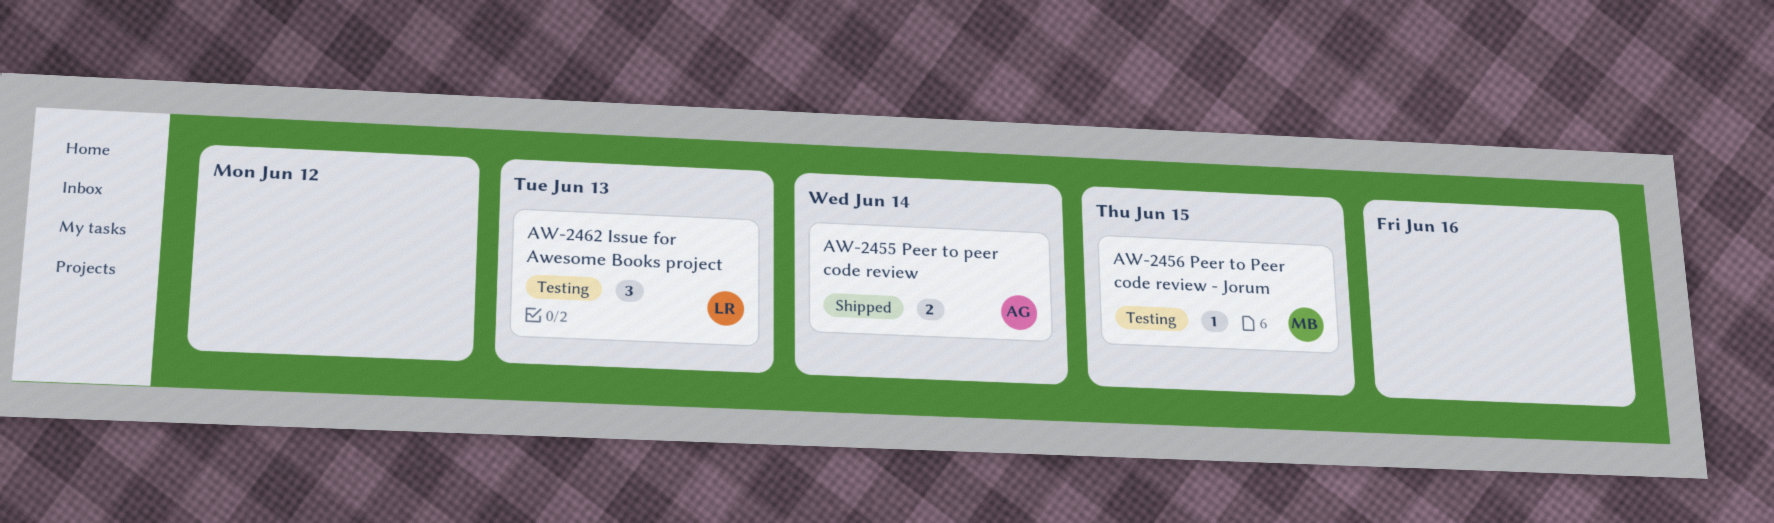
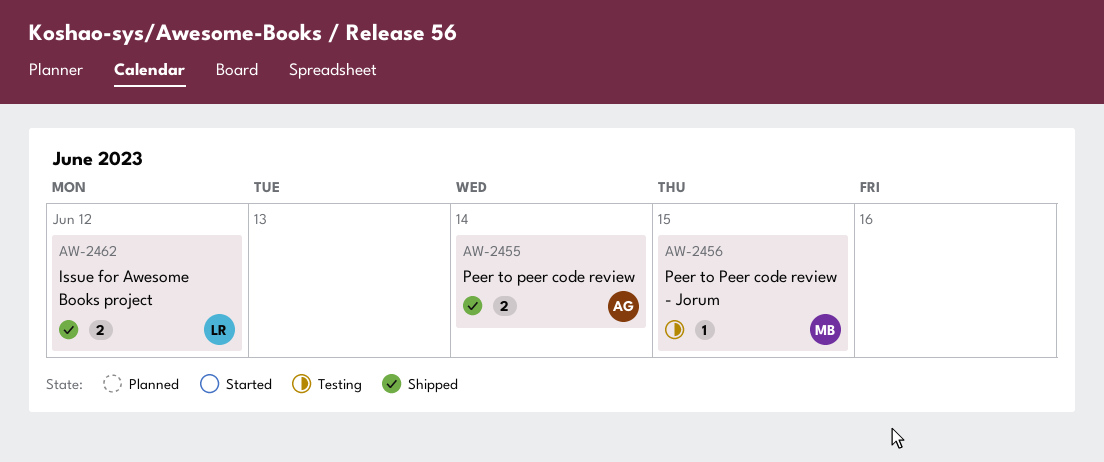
AW-2462, status: Testing -> Shipped
AW-2462, estimate: 3 -> 2
AW-2462, due: Jun 13 -> Jun 12

